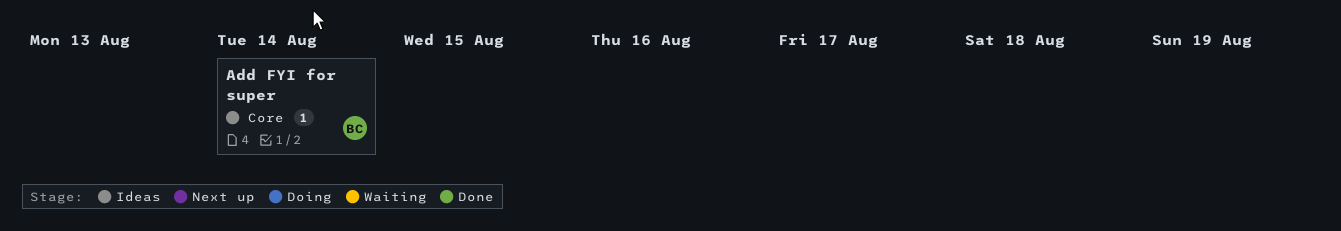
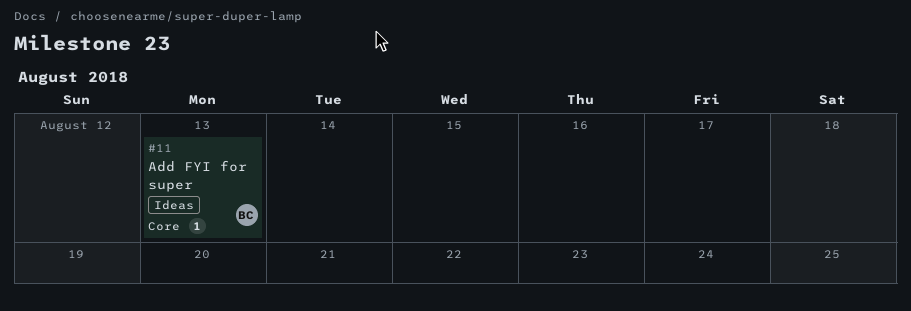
Add FYI for super, due: Aug 14 -> Aug 13

